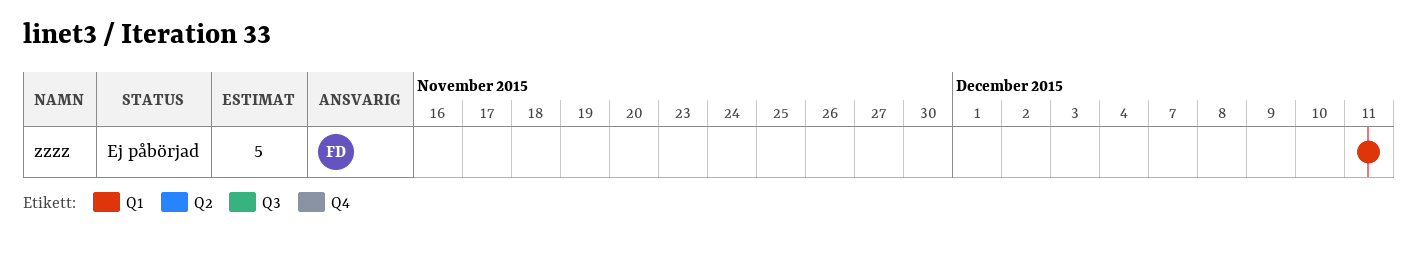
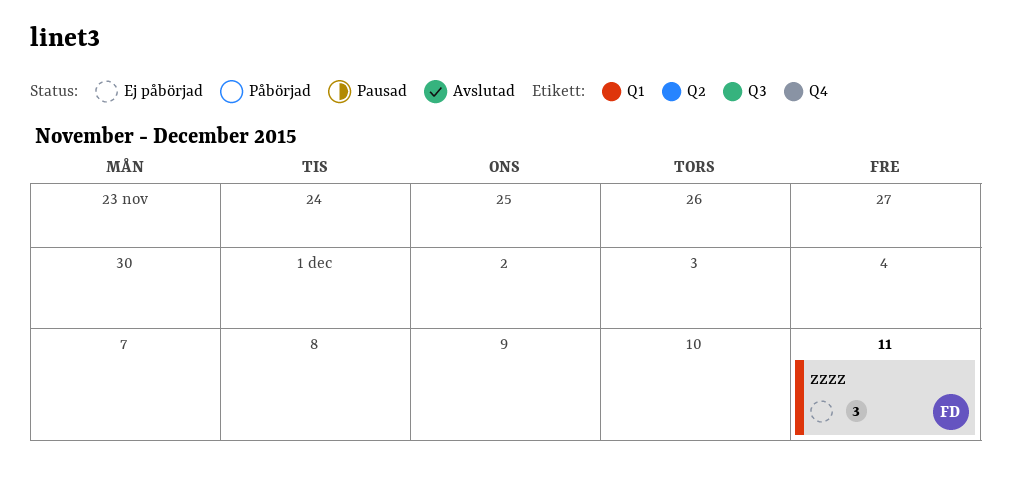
zzzz, estimate: 5 -> 3

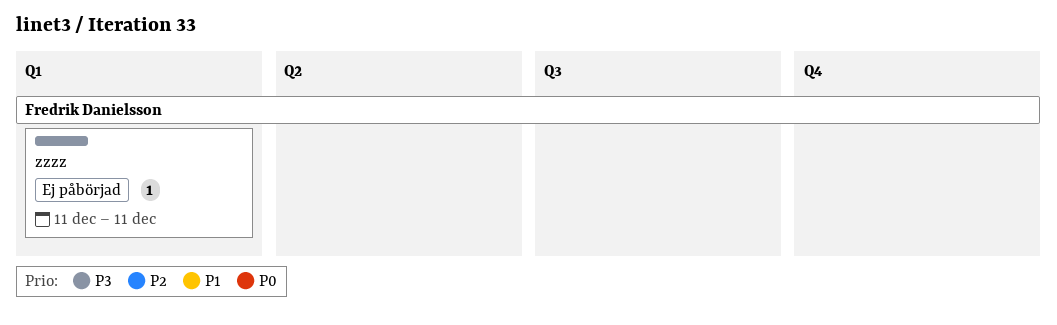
zzzz, estimate: 3 -> 1

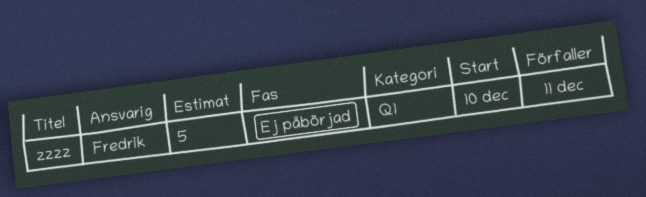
zzzz, estimate: 1 -> 5
zzzz, start: Dec 11 -> Dec 10

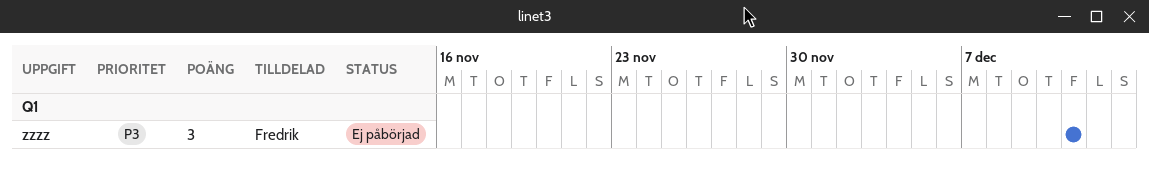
zzzz, estimate: 5 -> 3
zzzz, start: Dec 10 -> Dec 11

